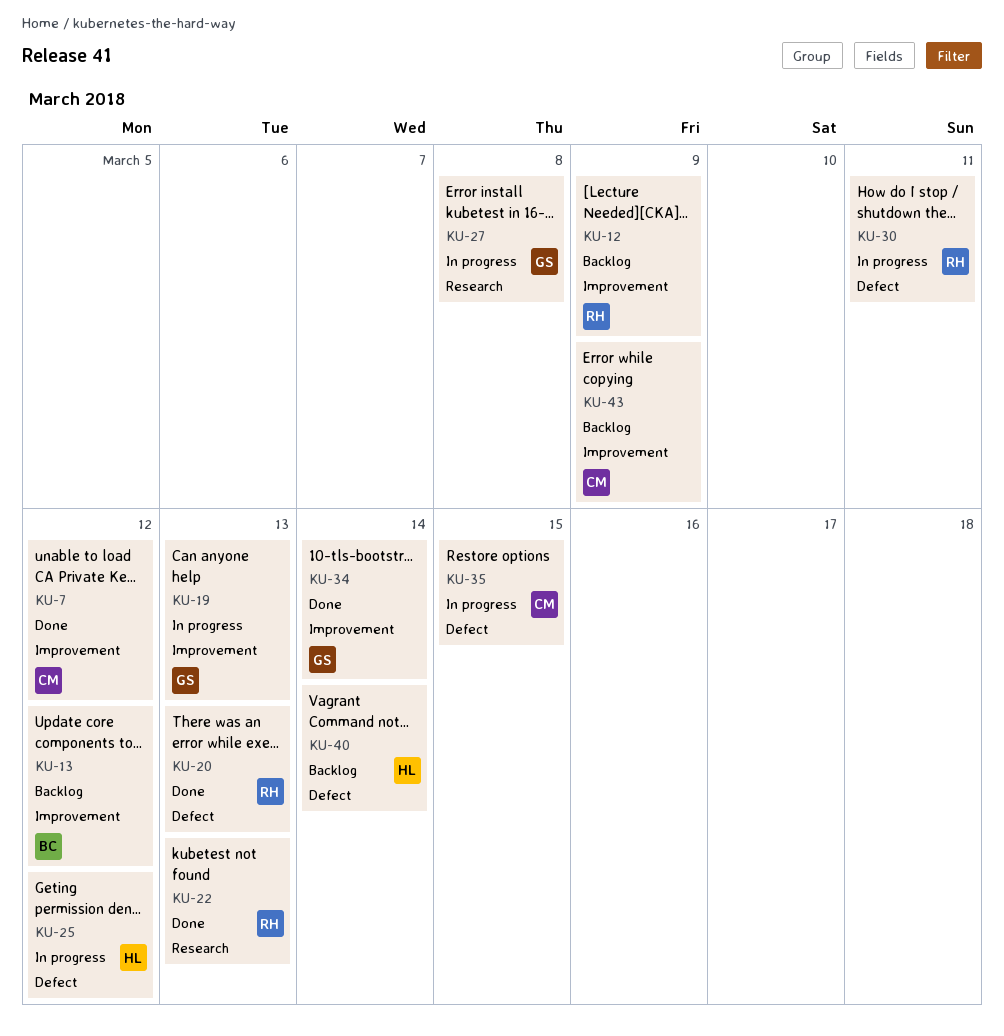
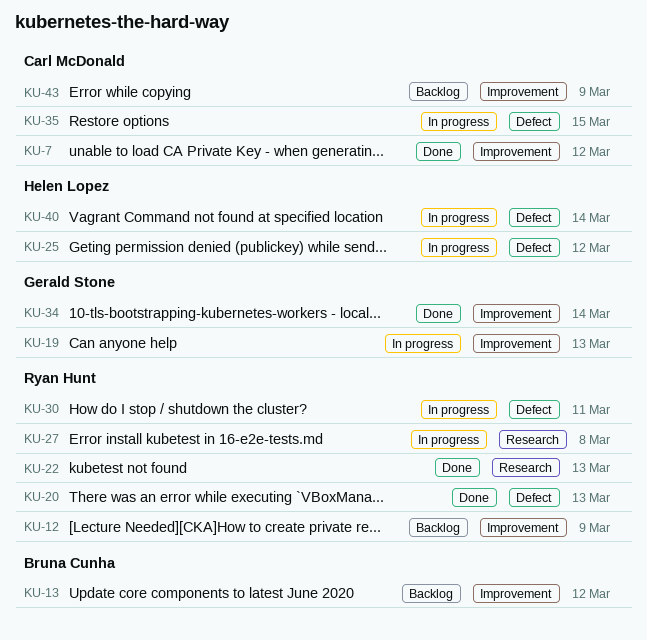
KU-27, owner: Gerald Stone -> Ryan Hunt
KU-40, status: Backlog -> In progress

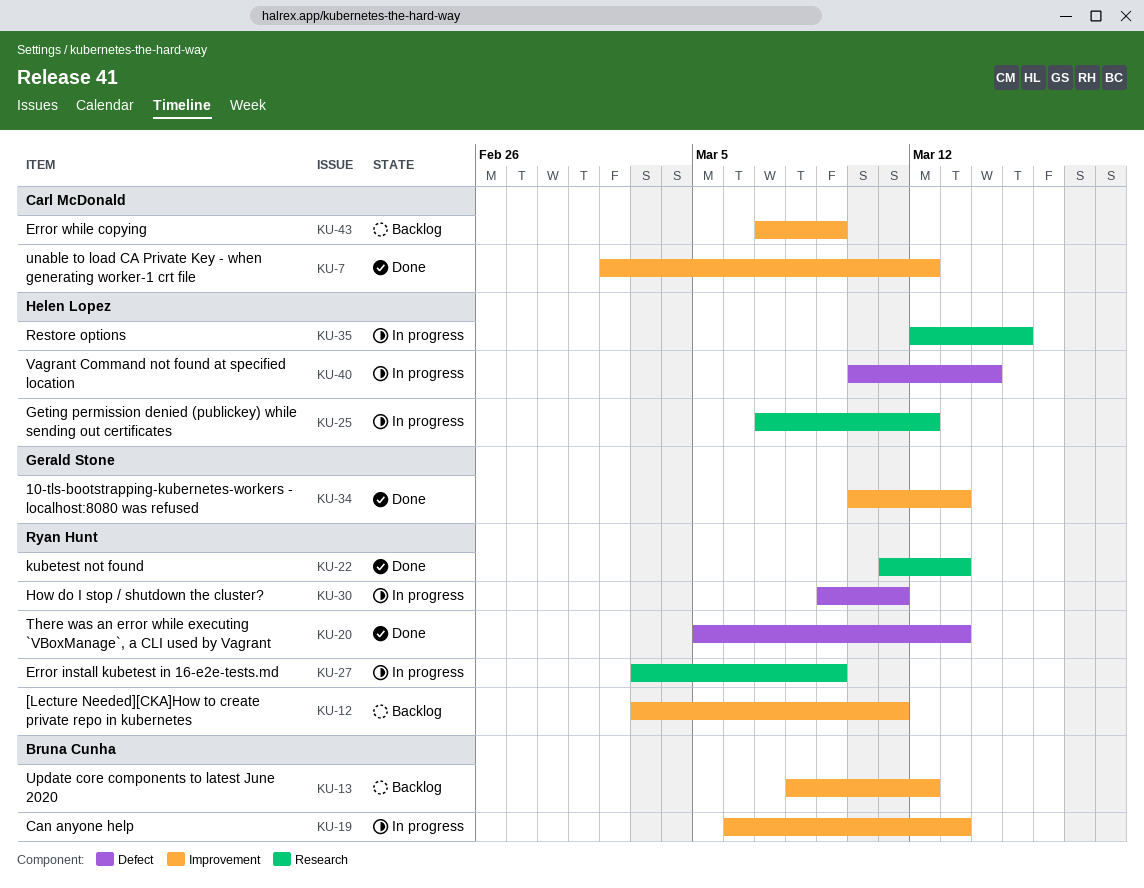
KU-12, due: Mar 9 -> Mar 11
KU-19, owner: Gerald Stone -> Bruna Cunha
KU-25, label: Defect -> Research
KU-27, due: Mar 8 -> Mar 9
KU-34, due: Mar 14 -> Mar 13
KU-35, owner: Carl McDonald -> Helen Lopez
KU-35, label: Defect -> Research

